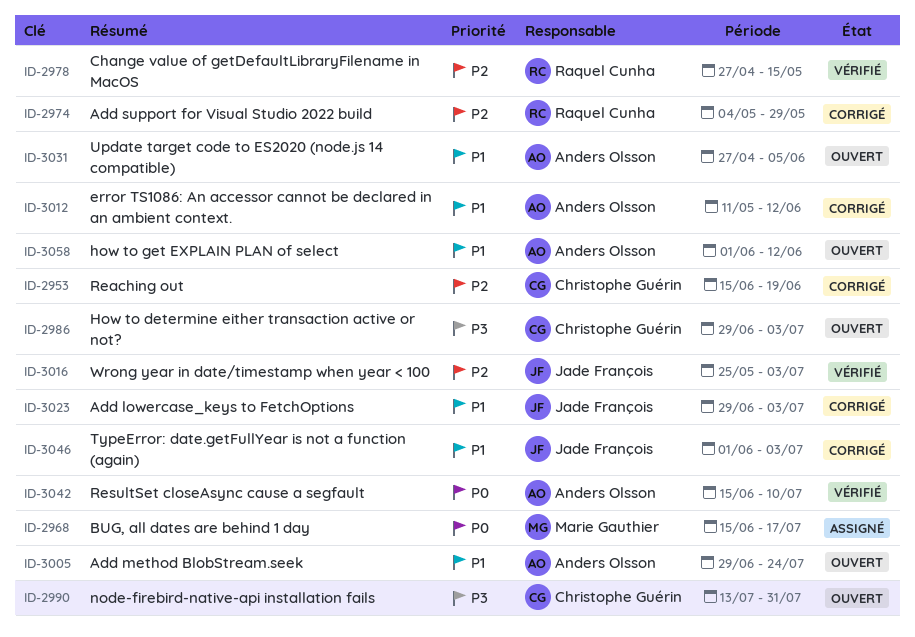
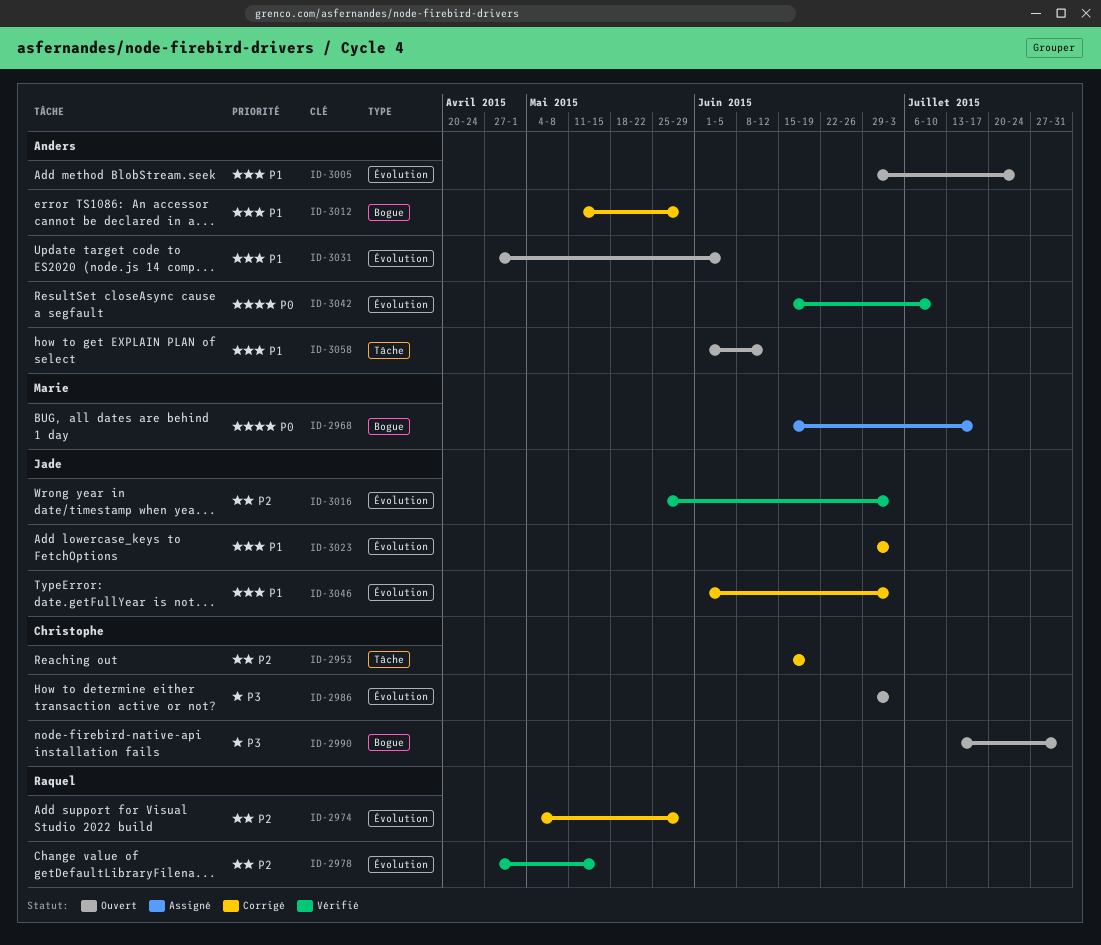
ID-3012, due: Jun 12 -> May 29

